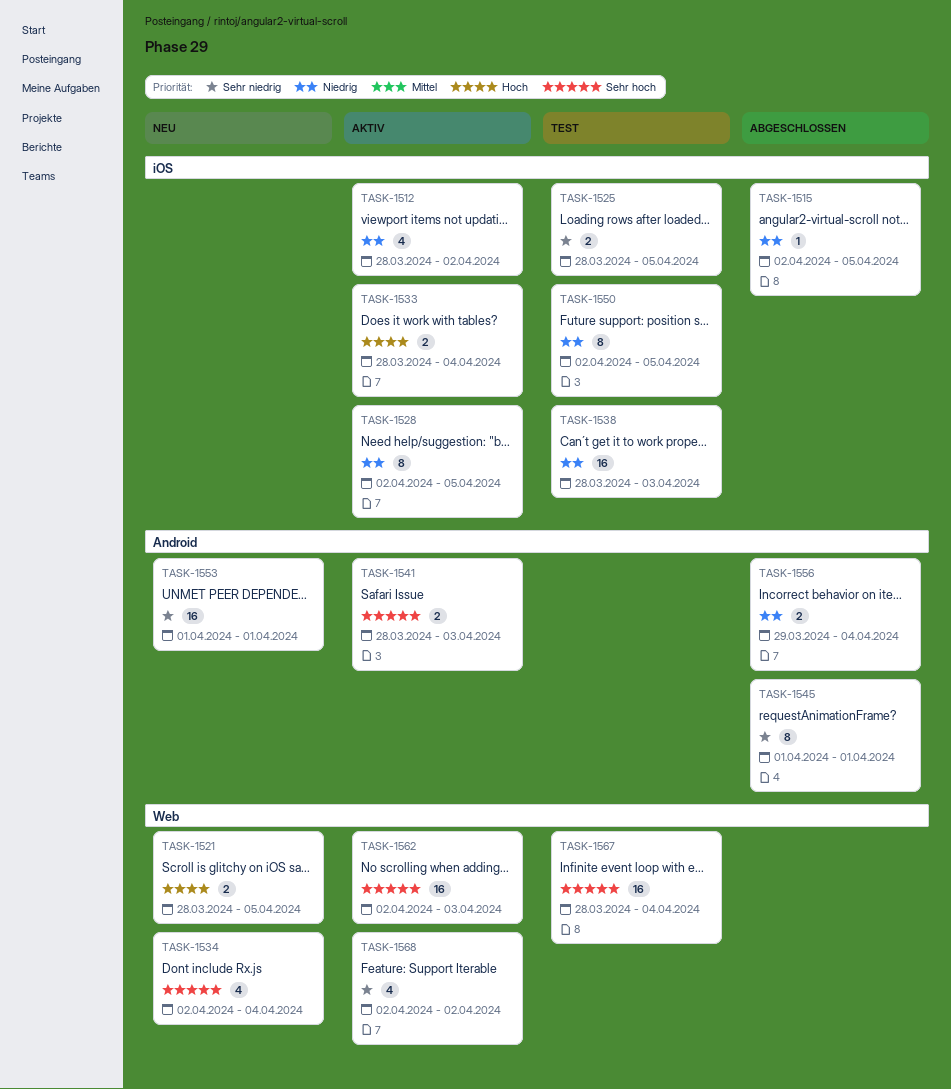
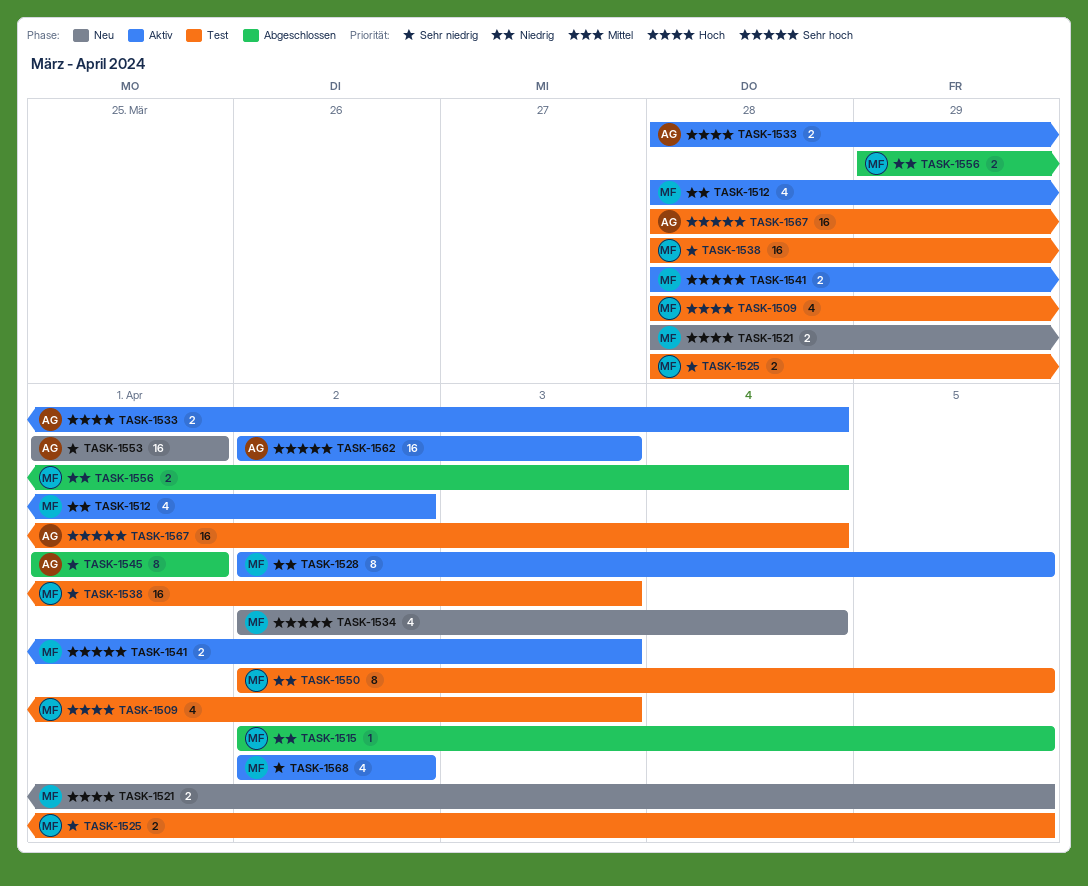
TASK-1509: none -> present
TASK-1538, priority: Niedrig -> Sehr niedrig

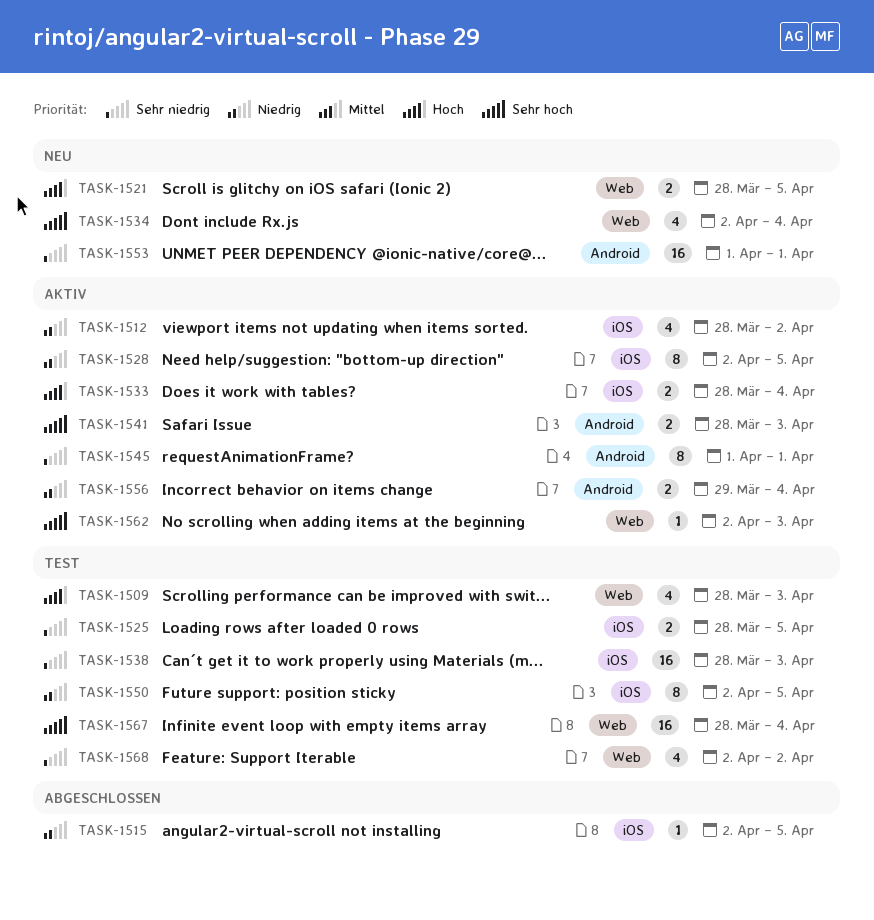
TASK-1545, status: Abgeschlossen -> Aktiv
TASK-1556, status: Abgeschlossen -> Aktiv
TASK-1562, estimate: 16 -> 1
TASK-1568, status: Aktiv -> Test

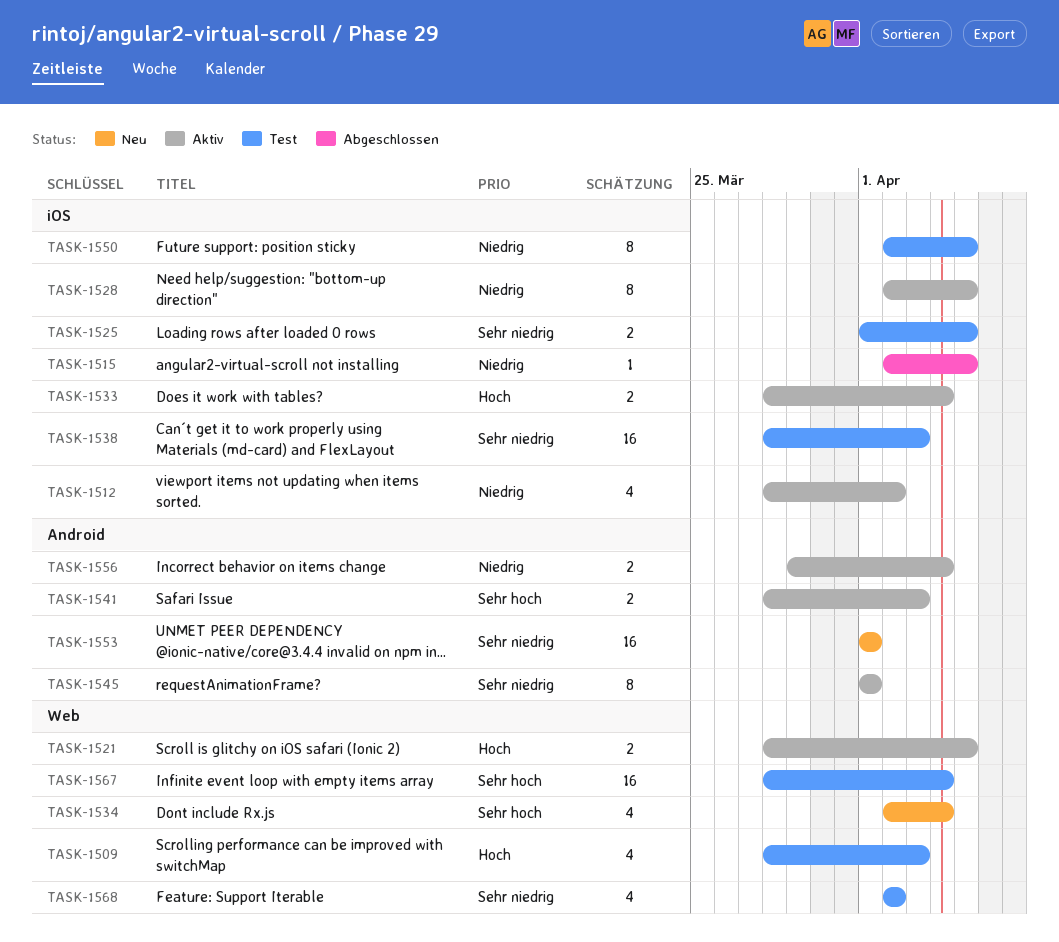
TASK-1521, status: Neu -> Aktiv
TASK-1525, start: Mar 28 -> Apr 1
TASK-1562: present -> none

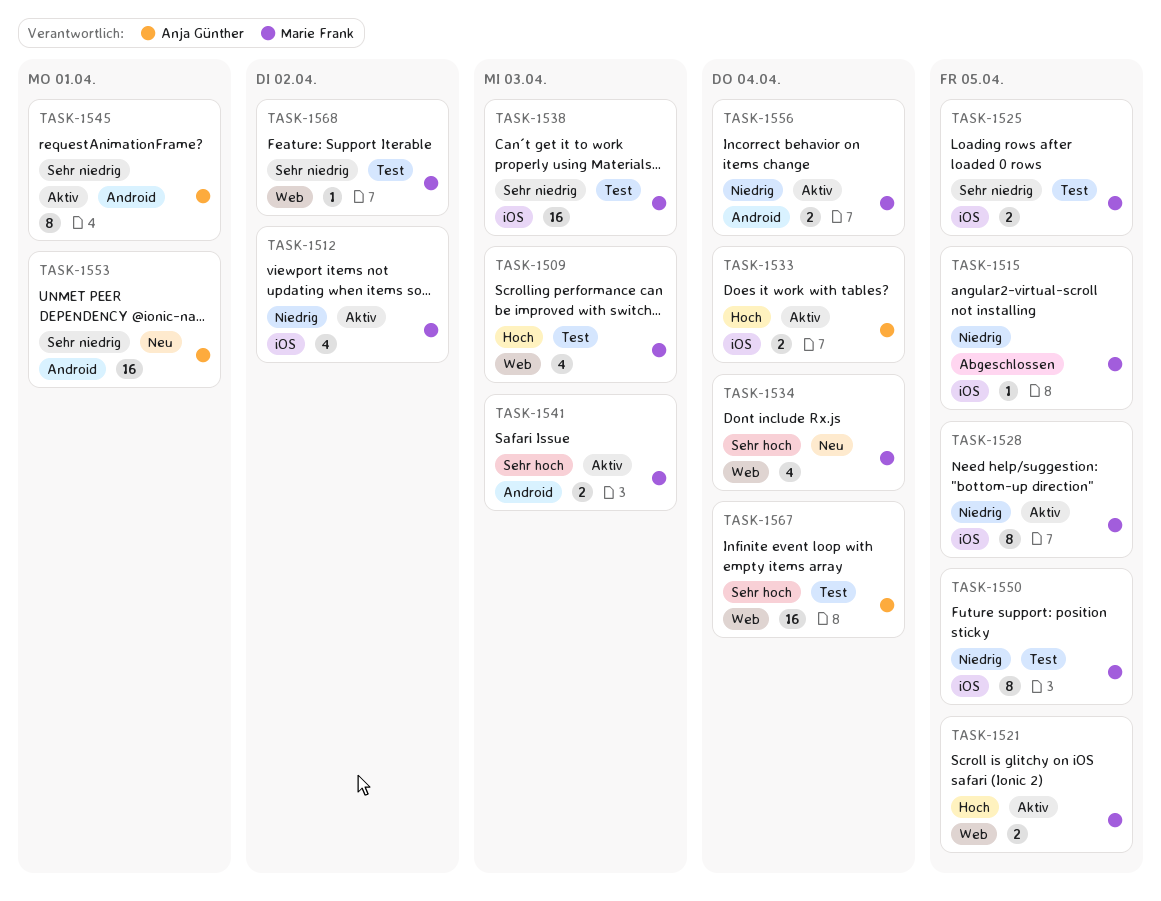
TASK-1568, estimate: 4 -> 1

